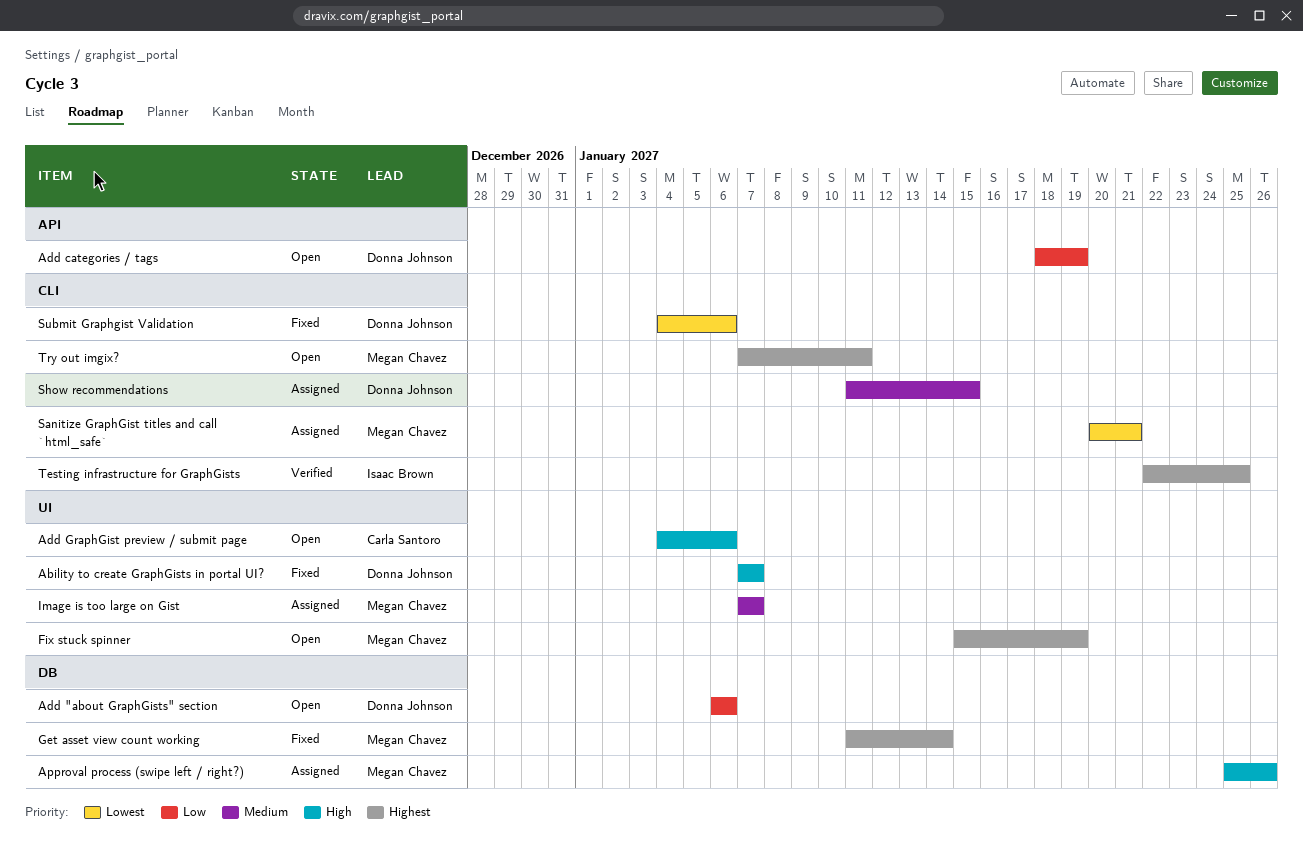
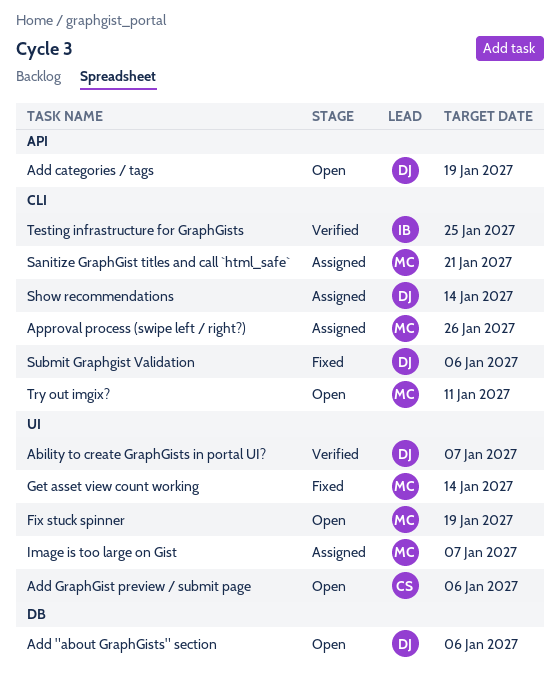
Ability to create GraphGists in portal UI?, status: Fixed -> Verified
Approval process (swipe left / right?), label: DB -> CLI
Get asset view count working, label: DB -> UI
Show recommendations, due: Jan 15 -> Jan 14

